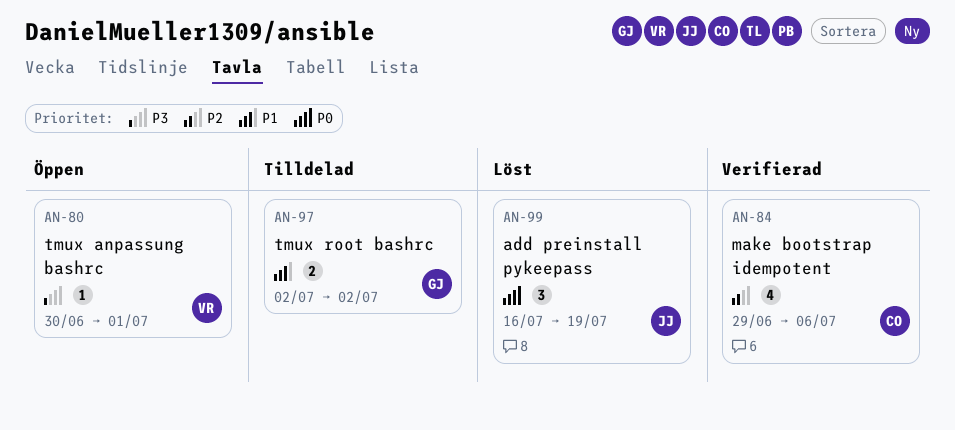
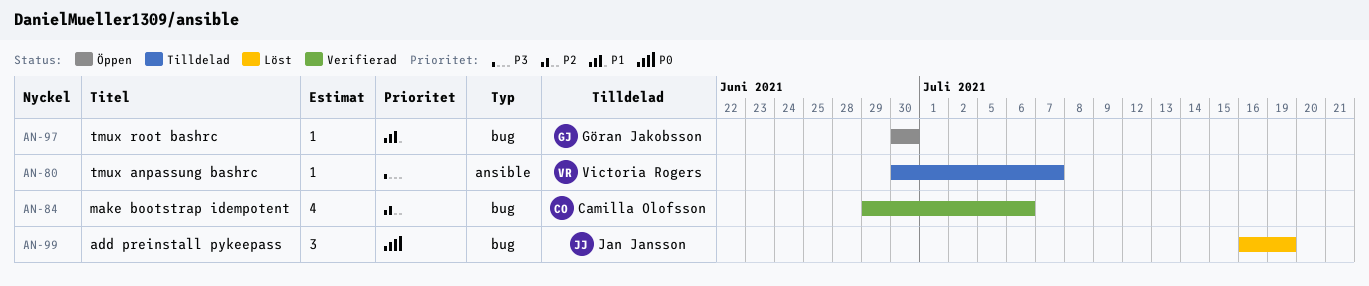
AN-80, status: Öppen -> Tilldelad
AN-80, due: Jul 1 -> Jul 7
AN-97, status: Tilldelad -> Öppen
AN-97, estimate: 2 -> 1
AN-97, start: Jul 2 -> Jun 30
AN-97, due: Jul 2 -> Jun 30

